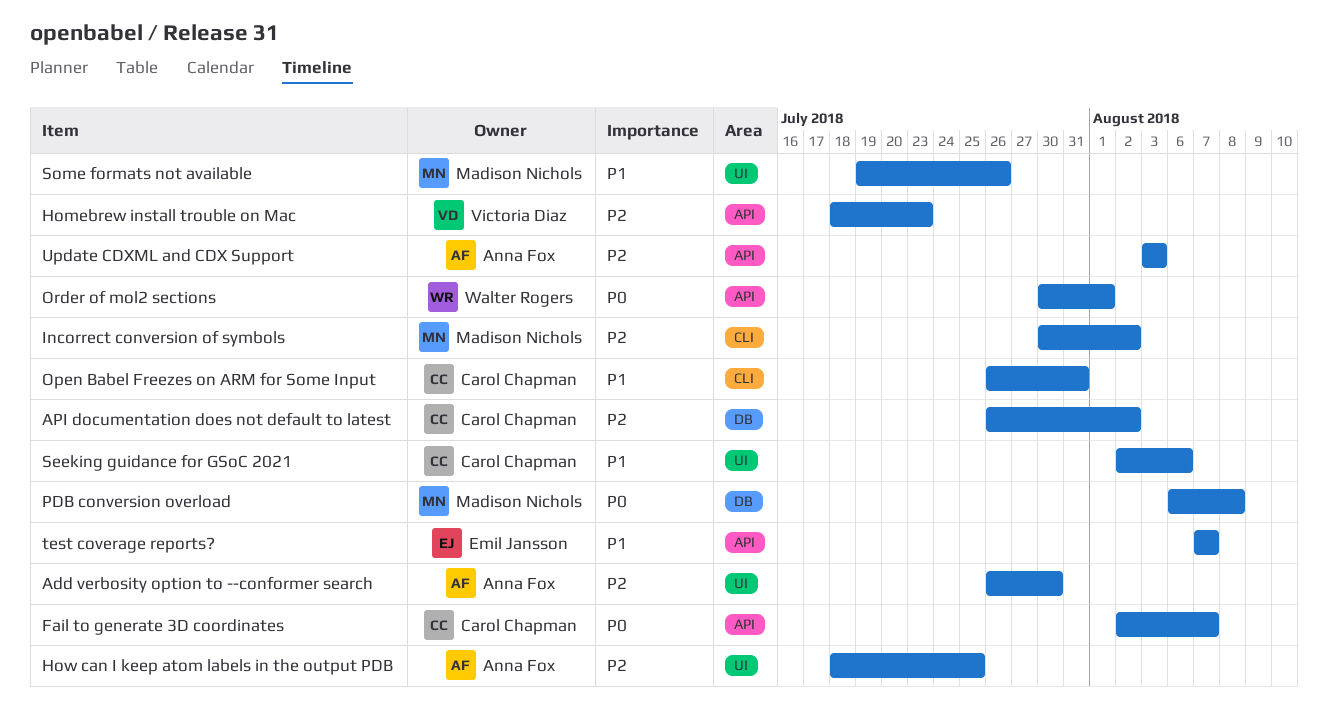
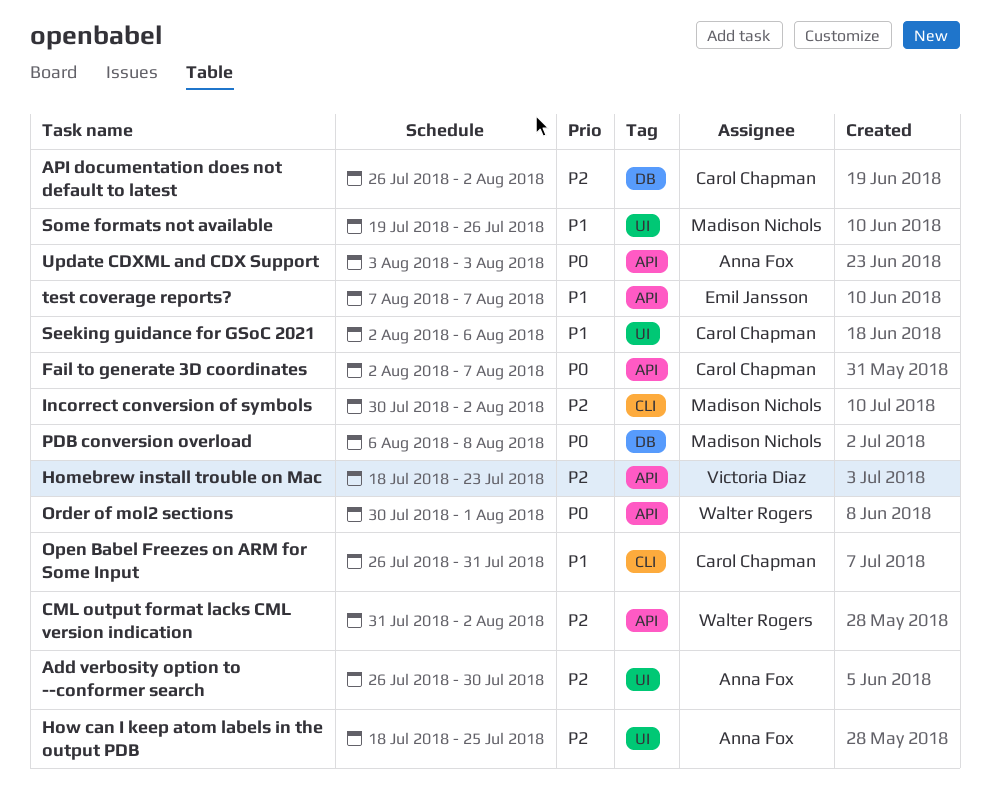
CML output format lacks CML version indication: none -> present
Update CDXML and CDX Support, priority: P2 -> P0

